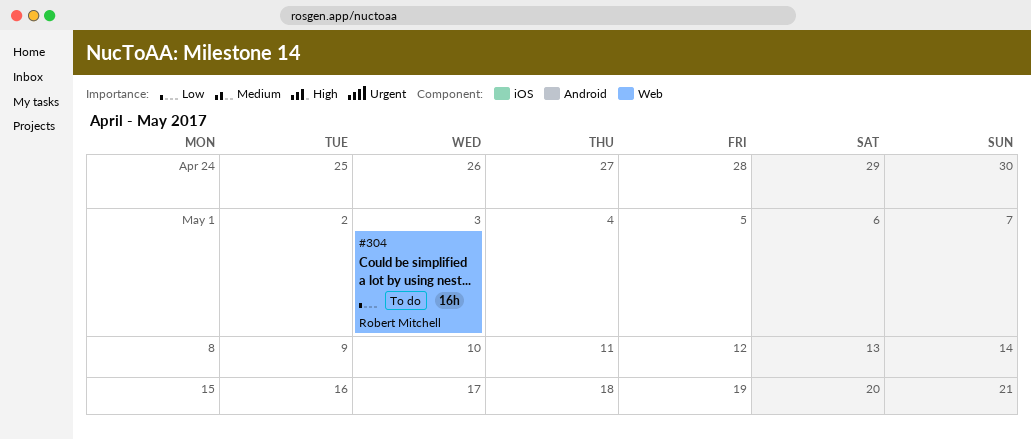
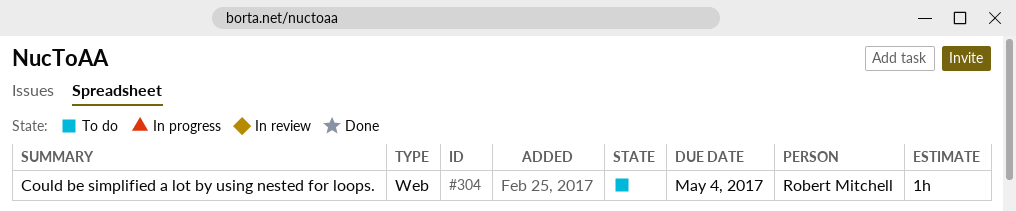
#304, estimate: 16h -> 1h
#304, due: May 3 -> May 4

